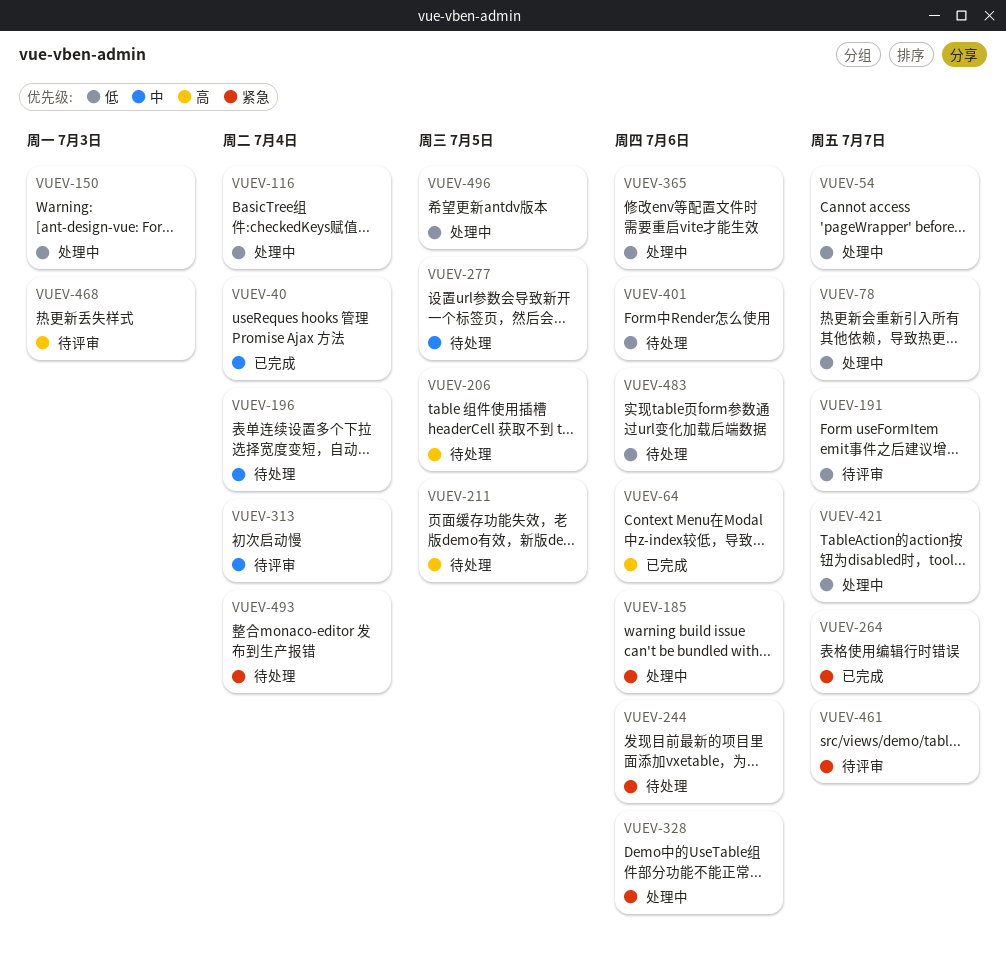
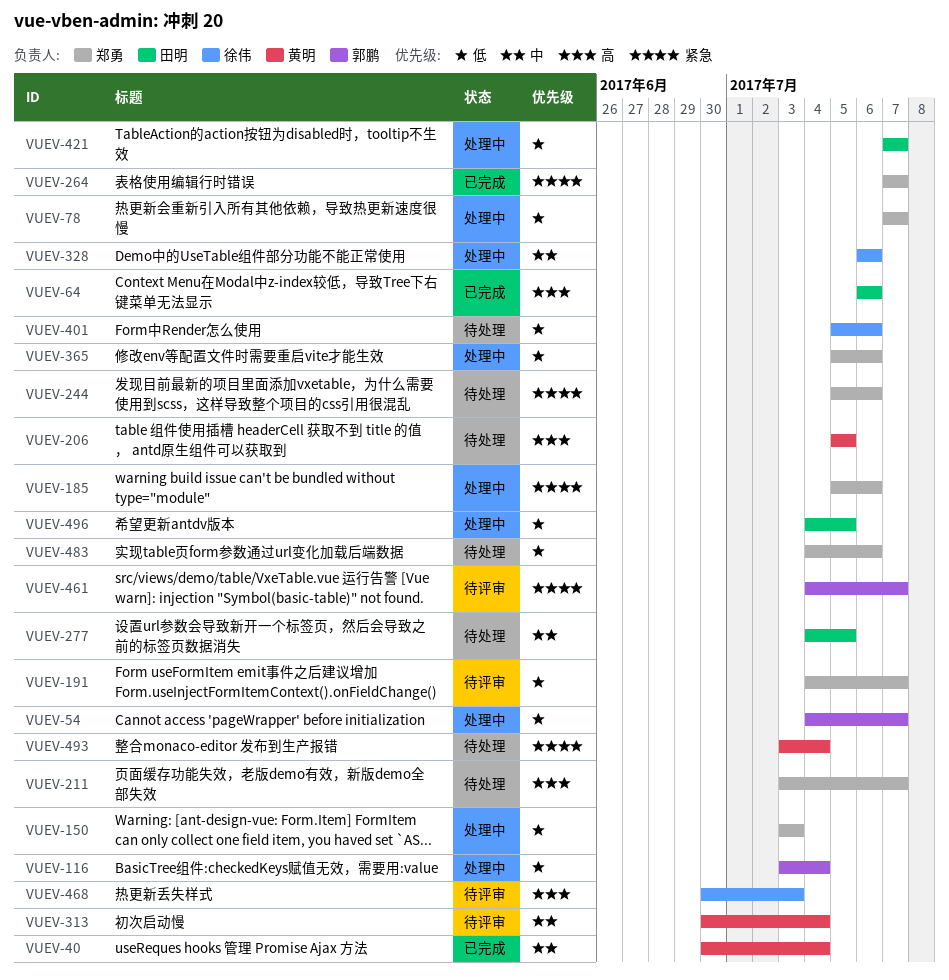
VUEV-196: present -> none
VUEV-211, due: Jul 5 -> Jul 7
VUEV-328, priority: 紧急 -> 中

